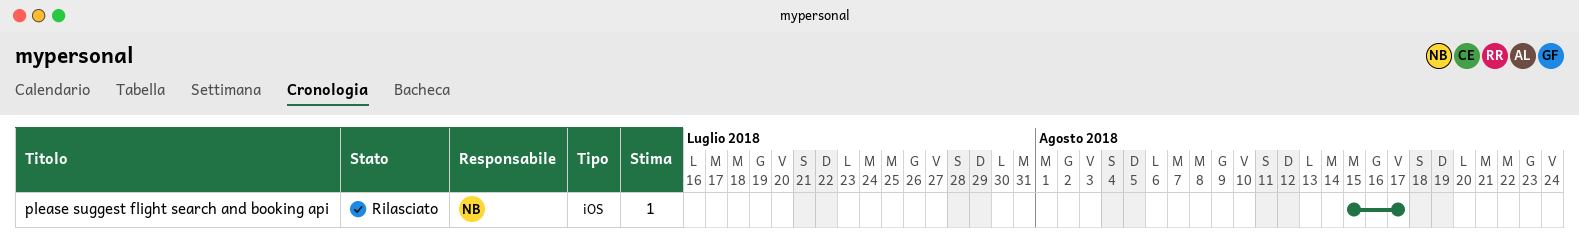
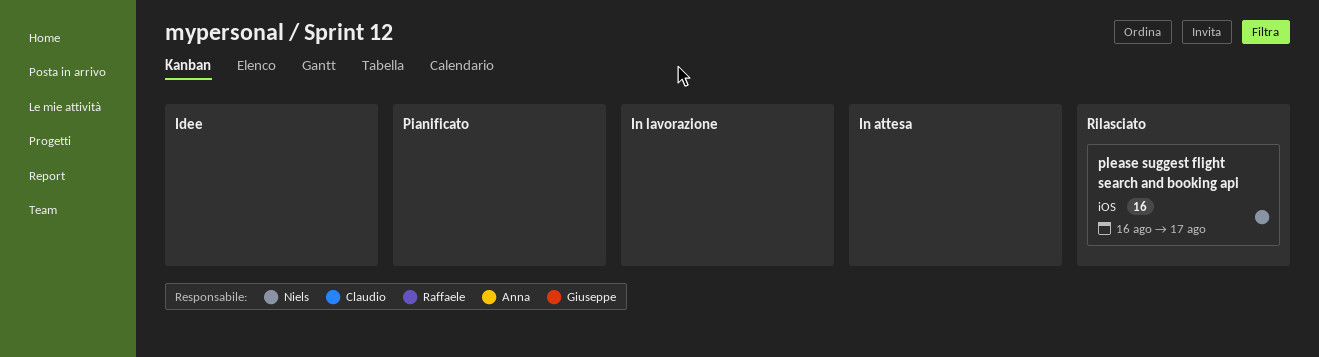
please suggest flight search and booking api, estimate: 1 -> 16
please suggest flight search and booking api, start: Aug 15 -> Aug 16

